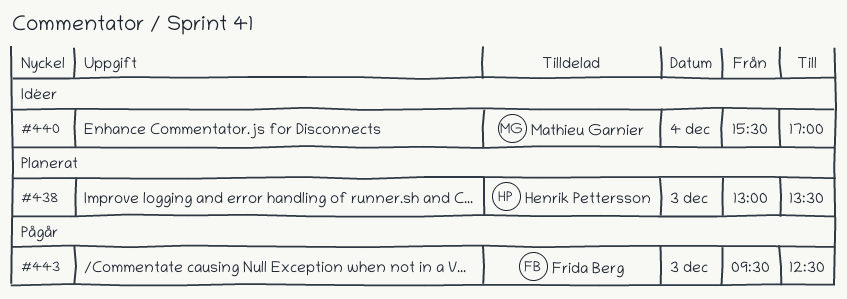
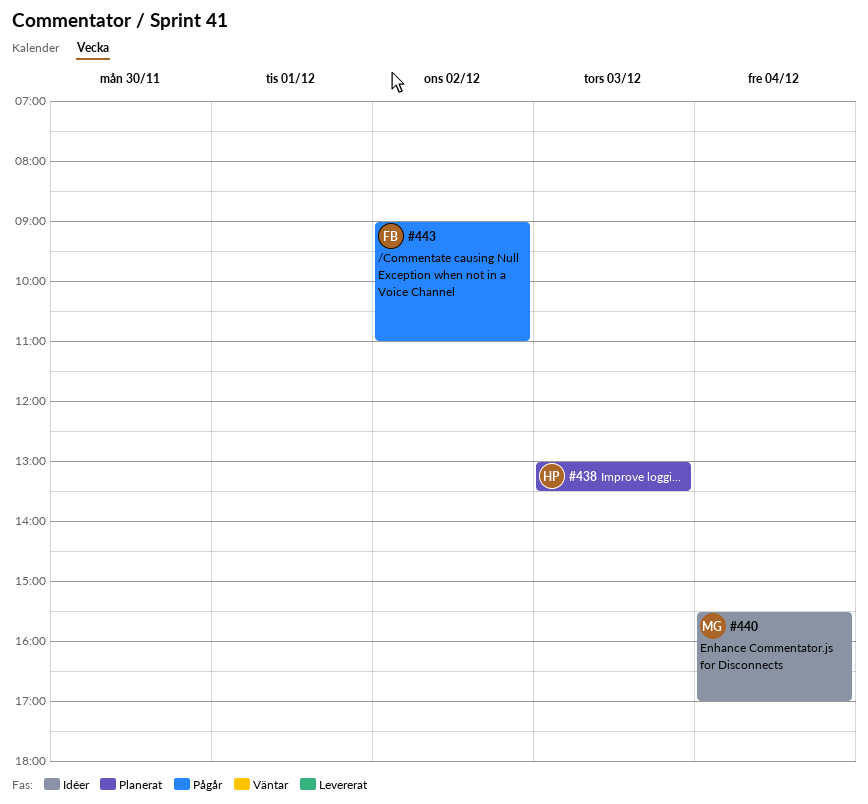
#443, day: Dec 3 -> Dec 2
#443, begins: 09:30 -> 09:00
#443, ends: 12:30 -> 11:00

